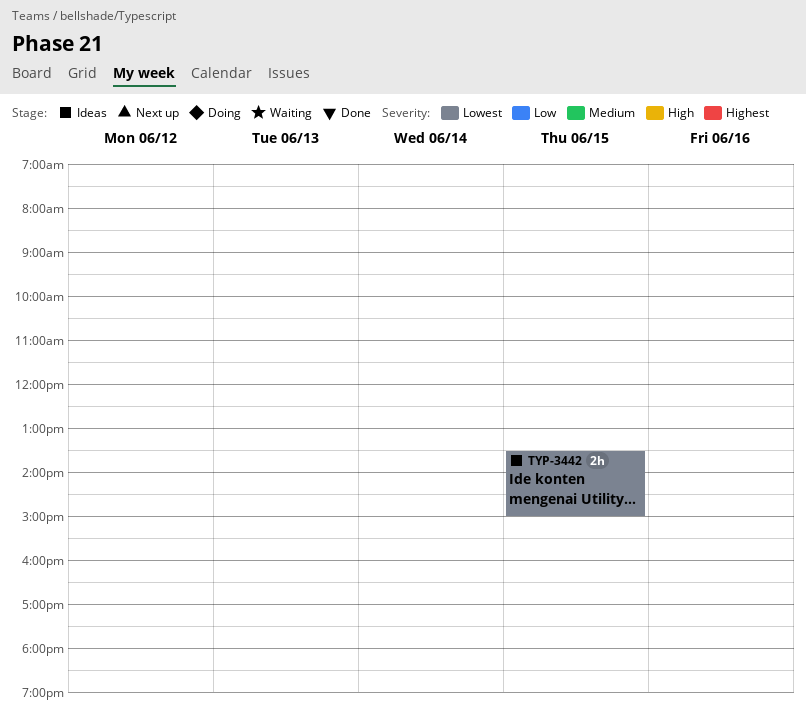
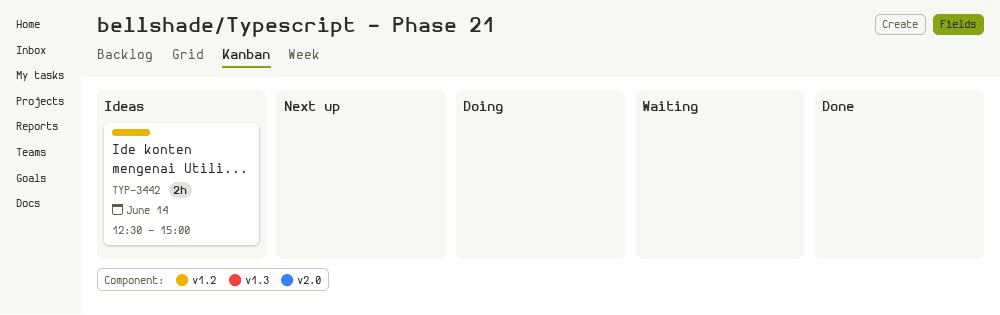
TYP-3442, day: Jun 15 -> Jun 14
TYP-3442, begins: 13:30 -> 12:30

